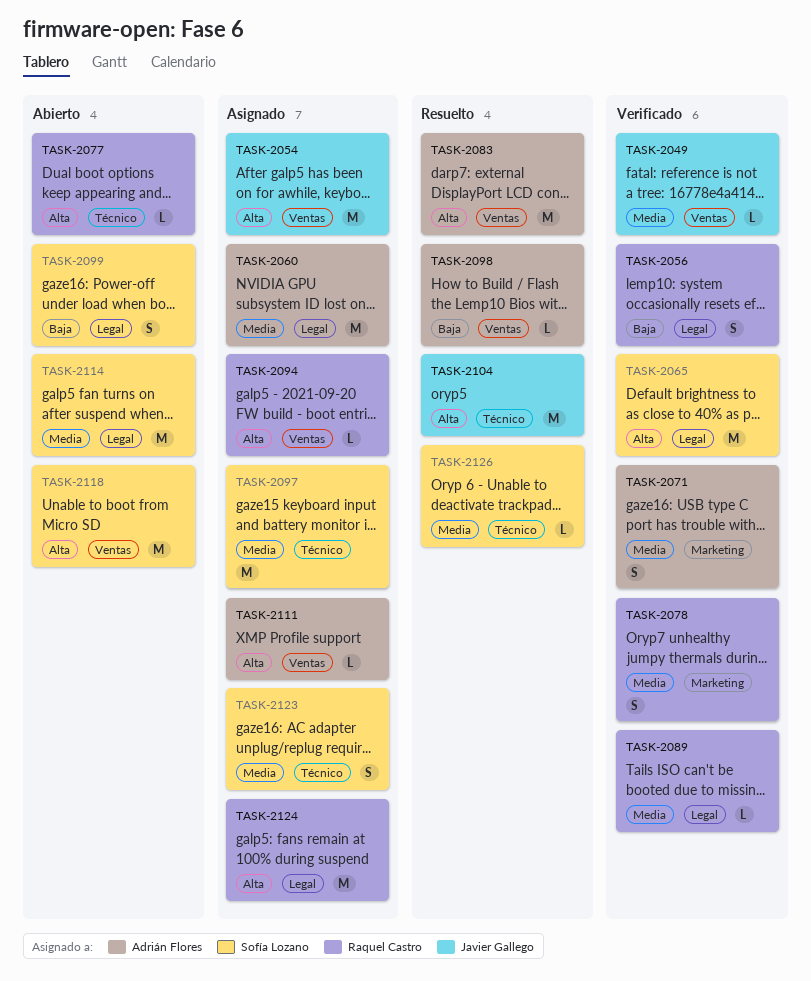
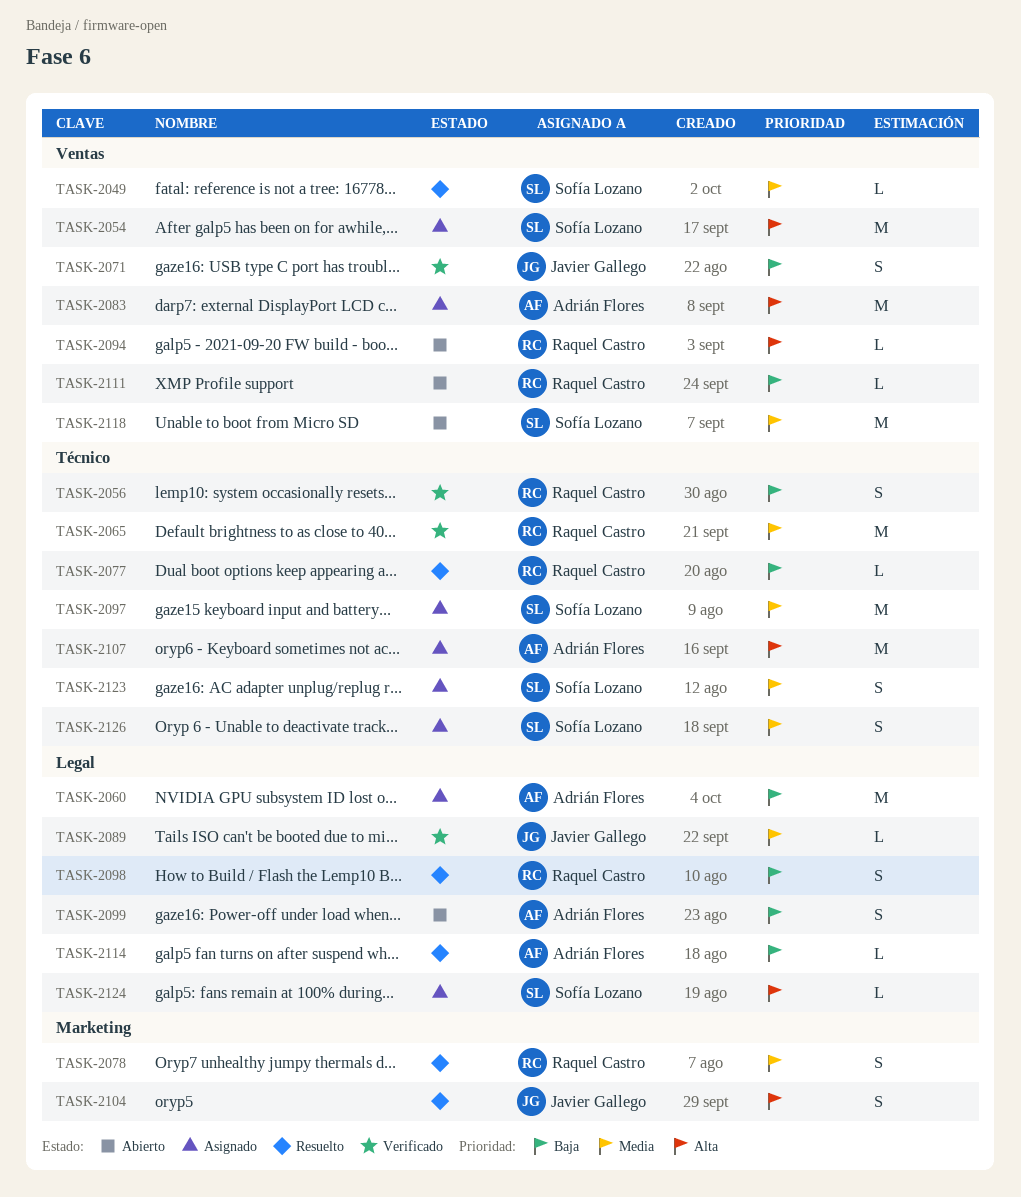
TASK-2049, status: Verificado -> Resuelto
TASK-2049, owner: Javier Gallego -> Sofía Lozano
TASK-2054, owner: Javier Gallego -> Sofía Lozano
TASK-2056, label: Legal -> Técnico
TASK-2060, priority: Media -> Baja
TASK-2065, owner: Sofía Lozano -> Raquel Castro
TASK-2065, priority: Alta -> Media
TASK-2065, label: Legal -> Técnico
TASK-2071, owner: Adrián Flores -> Javier Gallego
TASK-2071, priority: Media -> Baja
TASK-2071, label: Marketing -> Ventas
TASK-2077, status: Abierto -> Resuelto
TASK-2077, priority: Alta -> Baja
TASK-2078, status: Verificado -> Resuelto
TASK-2083, status: Resuelto -> Asignado
TASK-2089, owner: Raquel Castro -> Javier Gallego
TASK-2094, status: Asignado -> Abierto
TASK-2098, owner: Adrián Flores -> Raquel Castro
TASK-2098, label: Ventas -> Legal
TASK-2098, estimate: L -> S
TASK-2099, owner: Sofía Lozano -> Adrián Flores
TASK-2104, label: Técnico -> Marketing
TASK-2104, estimate: M -> S
TASK-2107: none -> present
TASK-2111, status: Asignado -> Abierto
TASK-2111, owner: Adrián Flores -> Raquel Castro
TASK-2111, priority: Alta -> Baja
TASK-2114, status: Abierto -> Resuelto
TASK-2114, owner: Sofía Lozano -> Adrián Flores
TASK-2114, priority: Media -> Baja
TASK-2114, estimate: M -> L
TASK-2118, priority: Alta -> Media
TASK-2124, owner: Raquel Castro -> Sofía Lozano
TASK-2124, estimate: M -> L
TASK-2126, status: Resuelto -> Asignado
TASK-2126, estimate: L -> S

